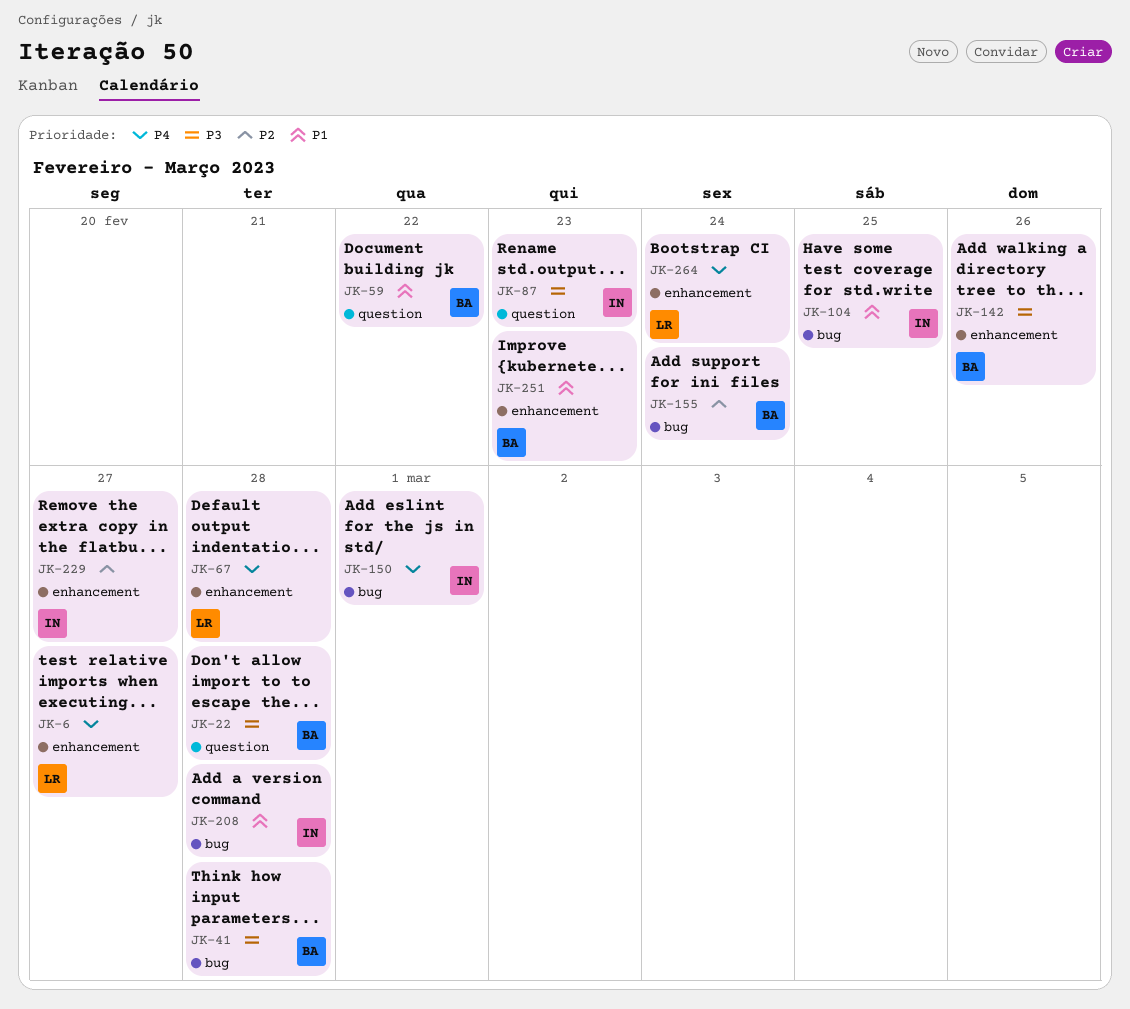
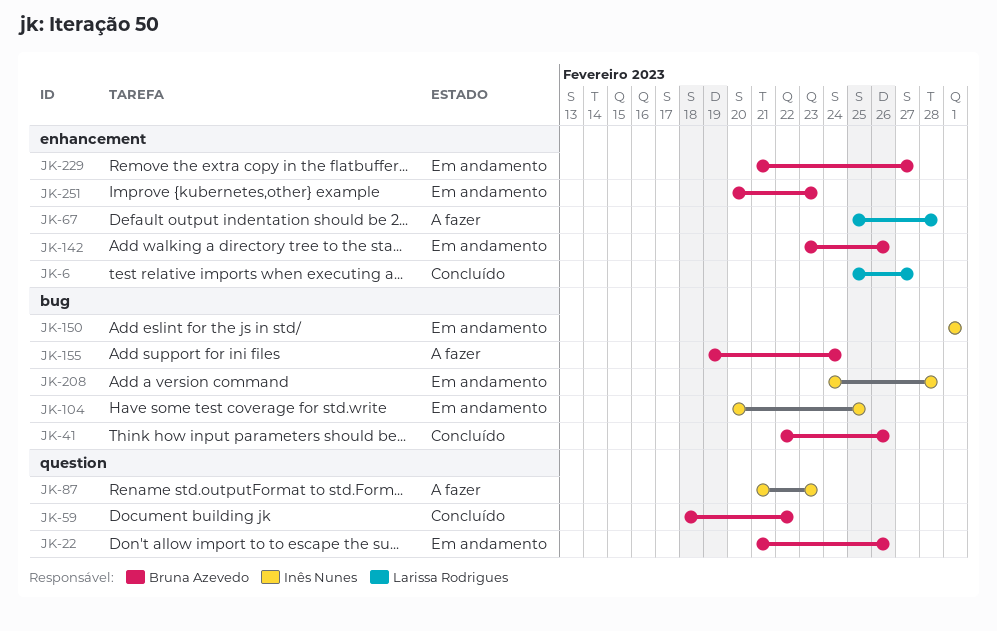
JK-22, due: Feb 28 -> Feb 26
JK-41, due: Feb 28 -> Feb 26
JK-229, owner: Inês Nunes -> Bruna Azevedo
JK-264: present -> none

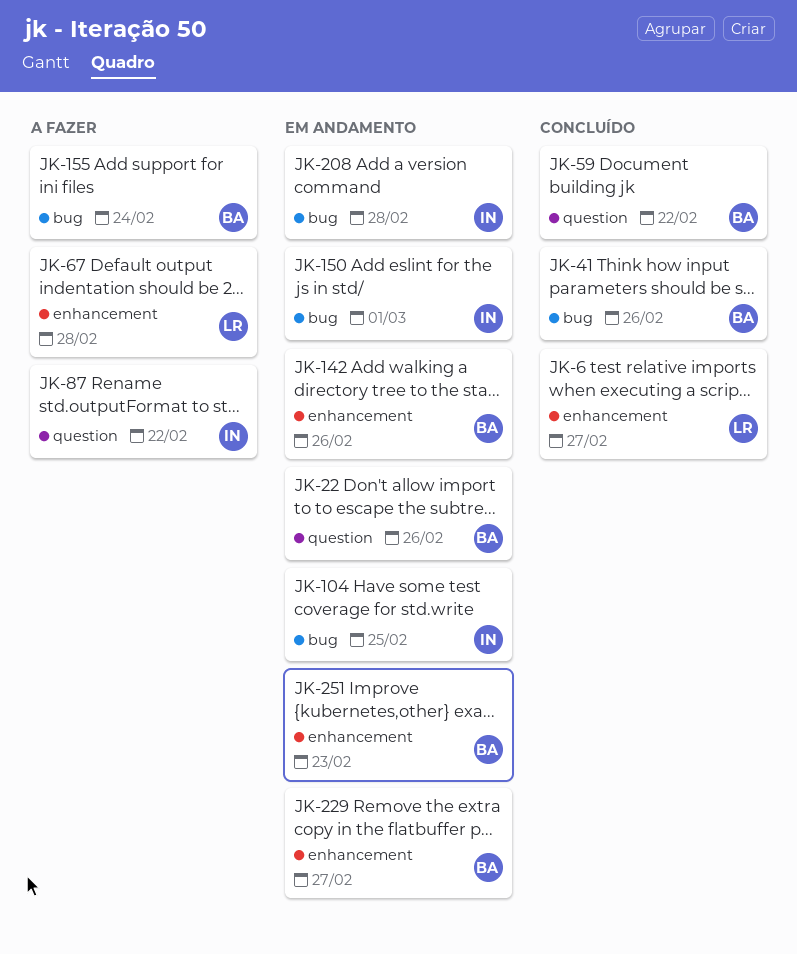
JK-87, due: Feb 23 -> Feb 22

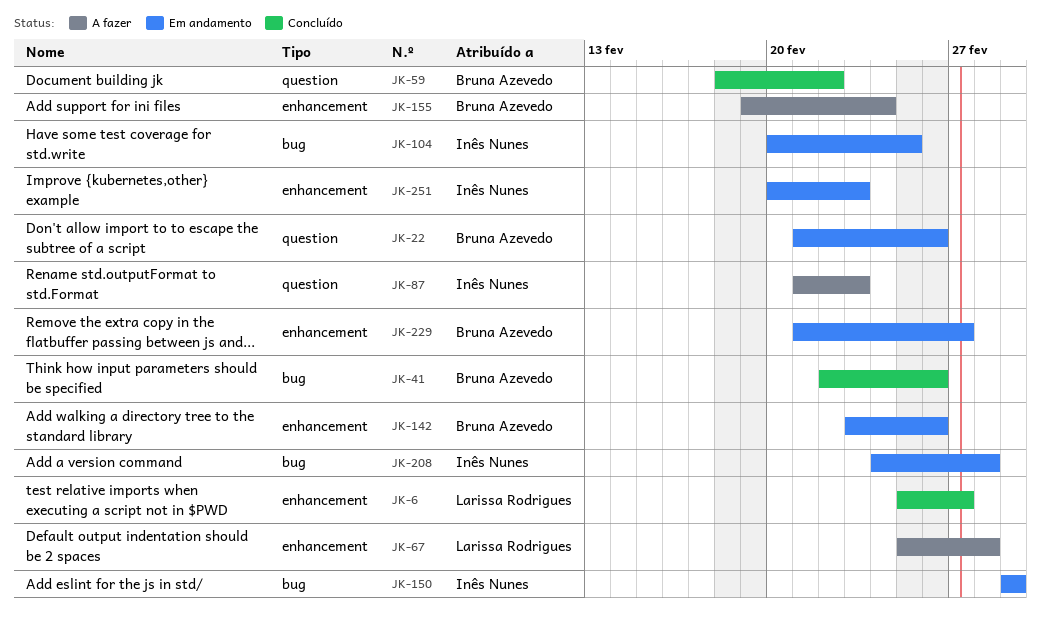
JK-87, due: Feb 22 -> Feb 23
JK-155, label: bug -> enhancement
JK-251, owner: Bruna Azevedo -> Inês Nunes

